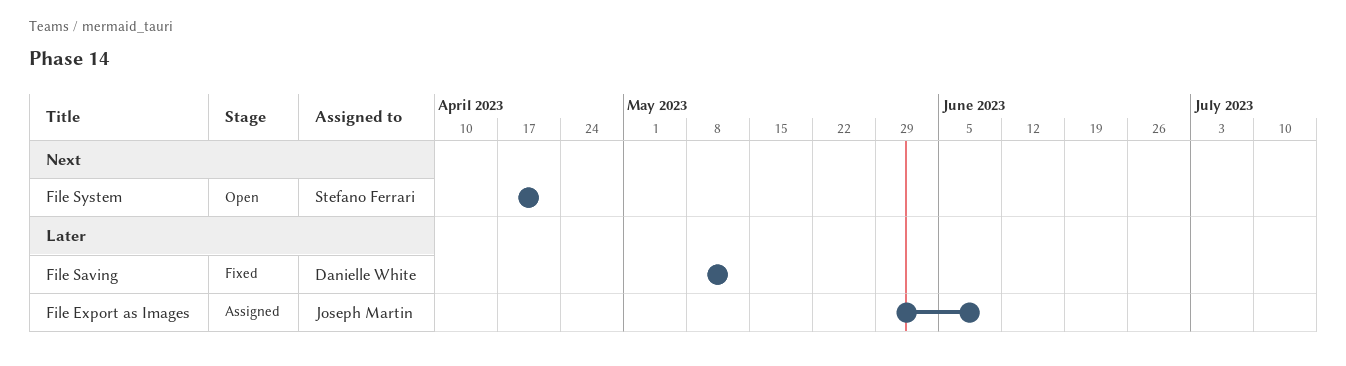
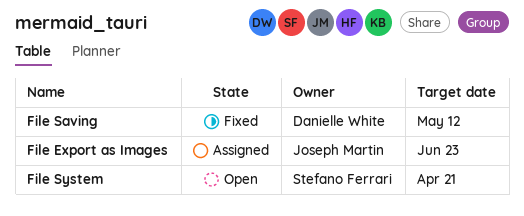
File Export as Images, due: Jun 9 -> Jun 23

